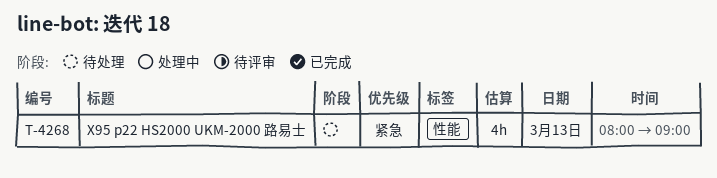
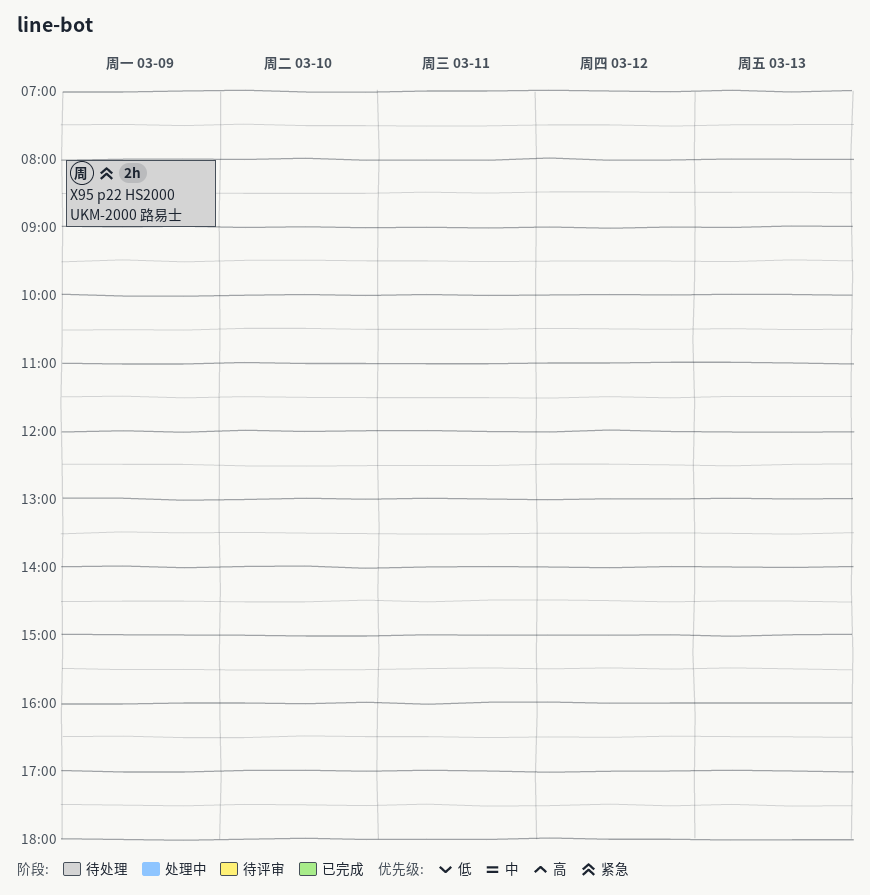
X95 p22 HS2000 UKM-2000 路易士, estimate: 4h -> 2h
X95 p22 HS2000 UKM-2000 路易士, day: Mar 13 -> Mar 9

